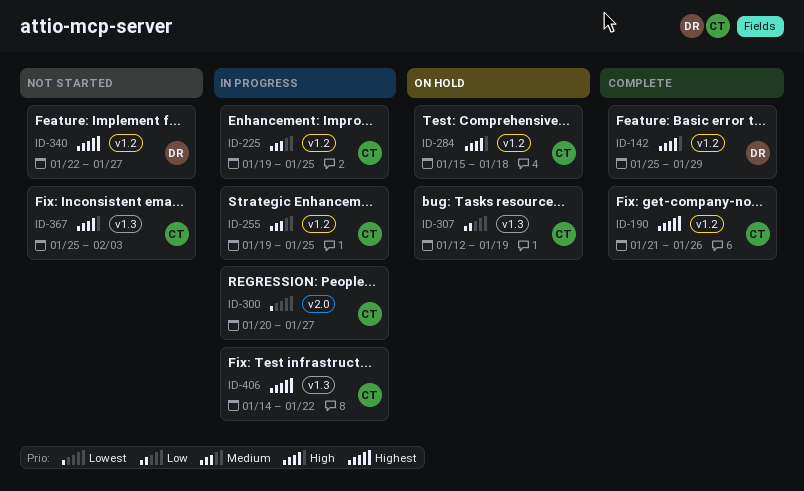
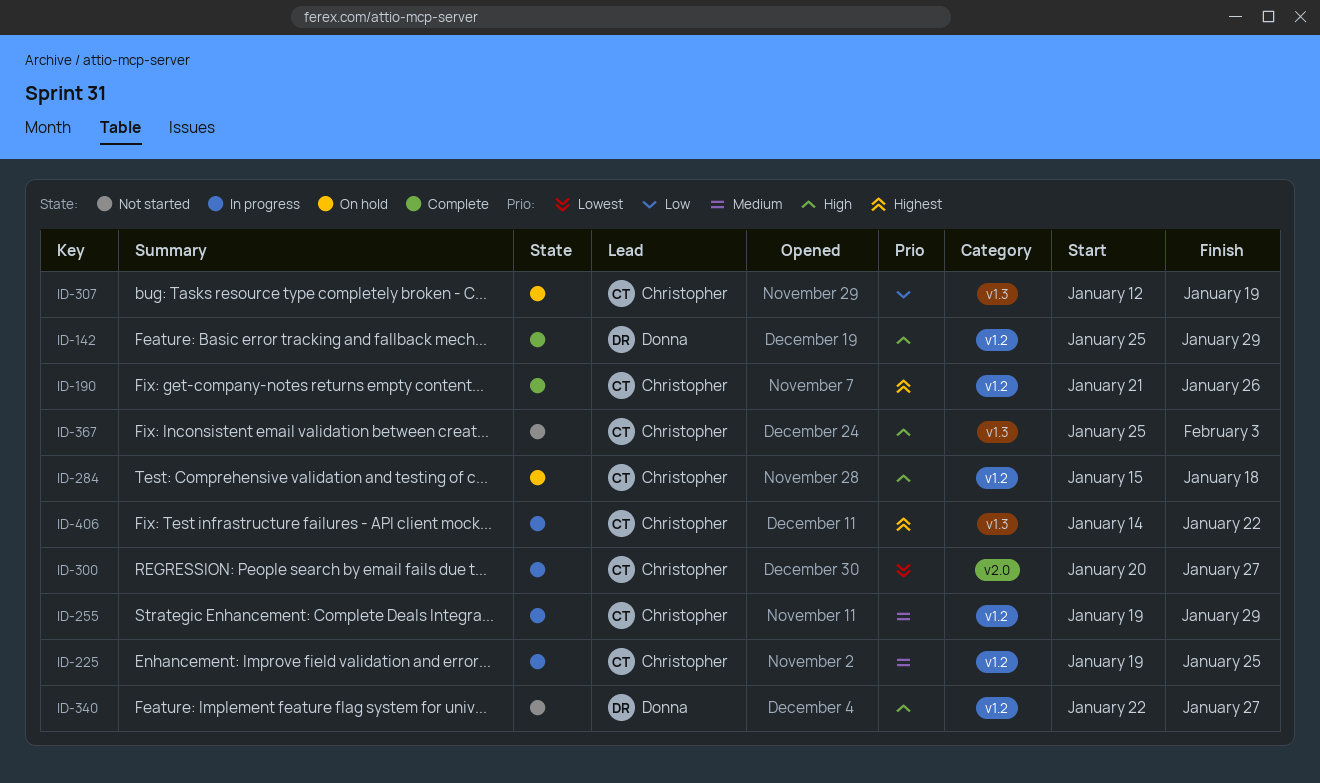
ID-255, due: Jan 25 -> Jan 29
ID-340, priority: Highest -> High

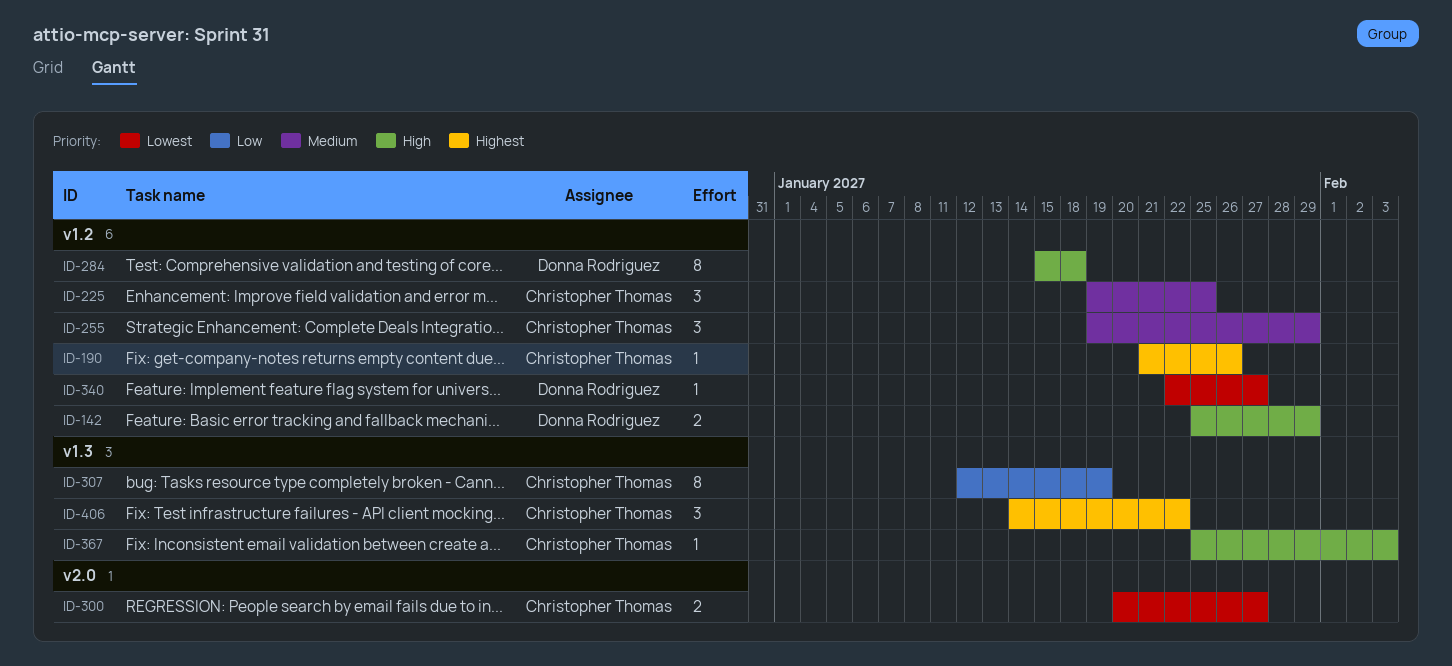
ID-284, owner: Christopher Thomas -> Donna Rodriguez
ID-340, priority: High -> Lowest

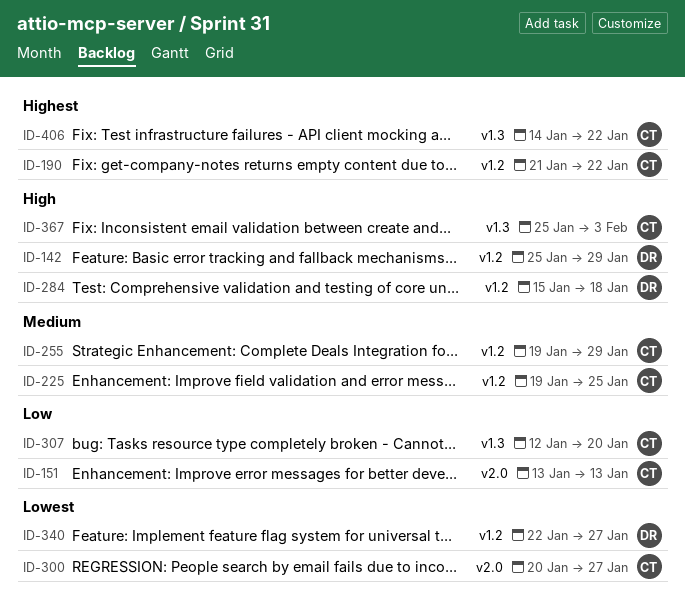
ID-151: none -> present
ID-190, due: Jan 26 -> Jan 22
ID-307, due: Jan 19 -> Jan 20

